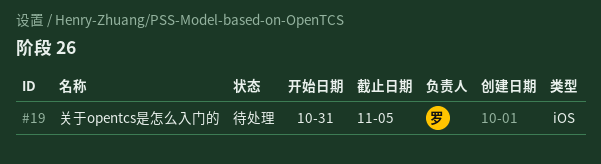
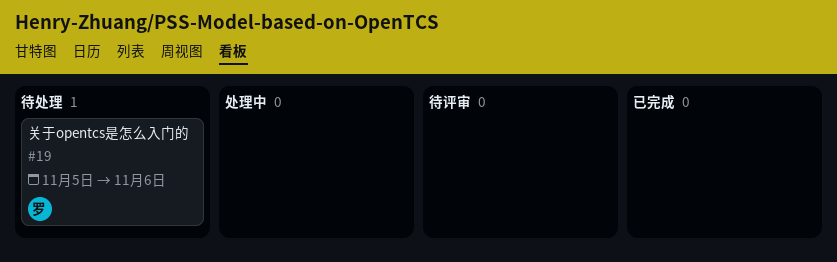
#19, start: Oct 31 -> Nov 5
#19, due: Nov 5 -> Nov 6

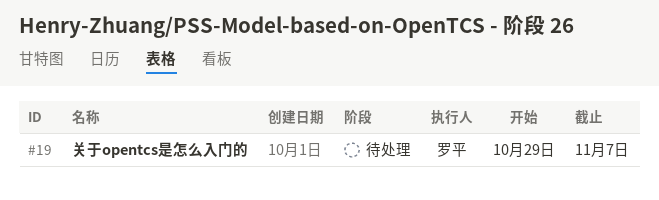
#19, start: Nov 5 -> Oct 29
#19, due: Nov 6 -> Nov 7

